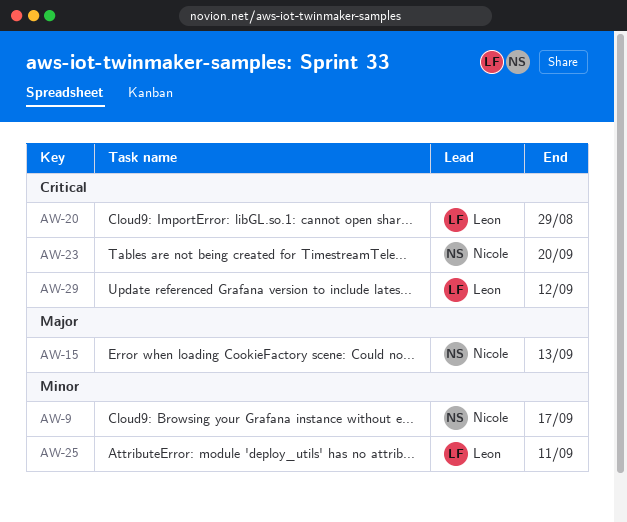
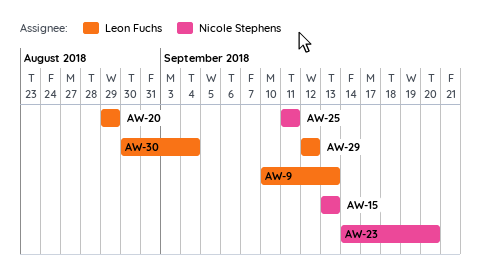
AW-9, owner: Nicole Stephens -> Leon Fuchs
AW-9, due: Sep 17 -> Sep 13
AW-25, owner: Leon Fuchs -> Nicole Stephens
AW-30: none -> present

